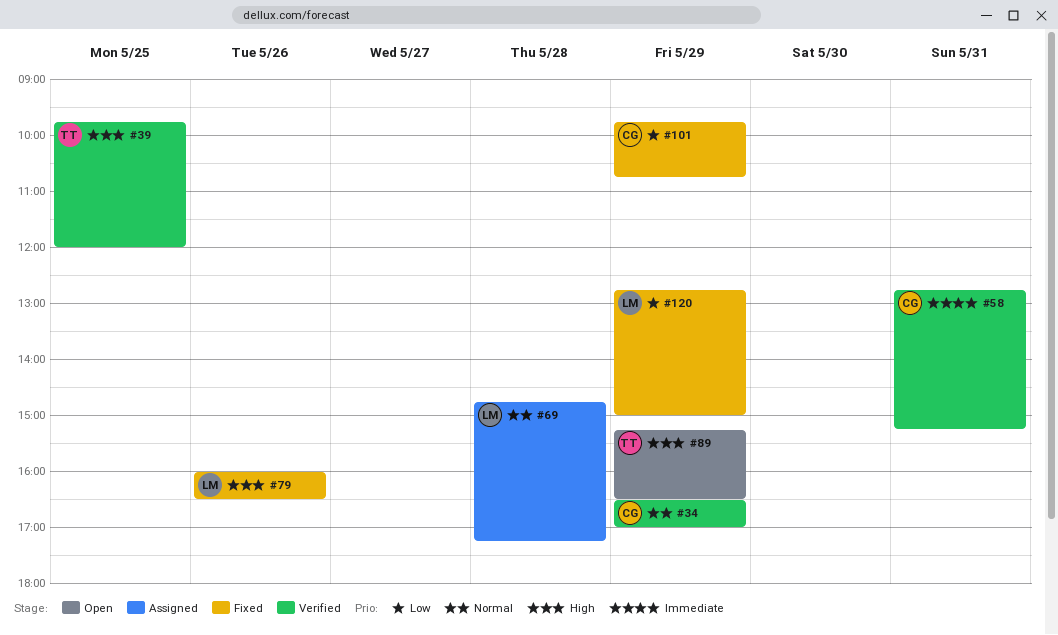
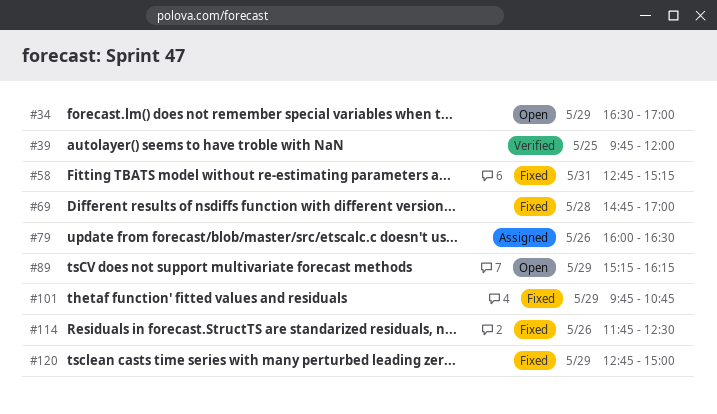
#34, status: Verified -> Open
#58, status: Verified -> Fixed
#69, status: Assigned -> Fixed
#69, ends: 17:15 -> 17:00
#79, status: Fixed -> Assigned
#89, ends: 16:30 -> 16:15
#114: none -> present

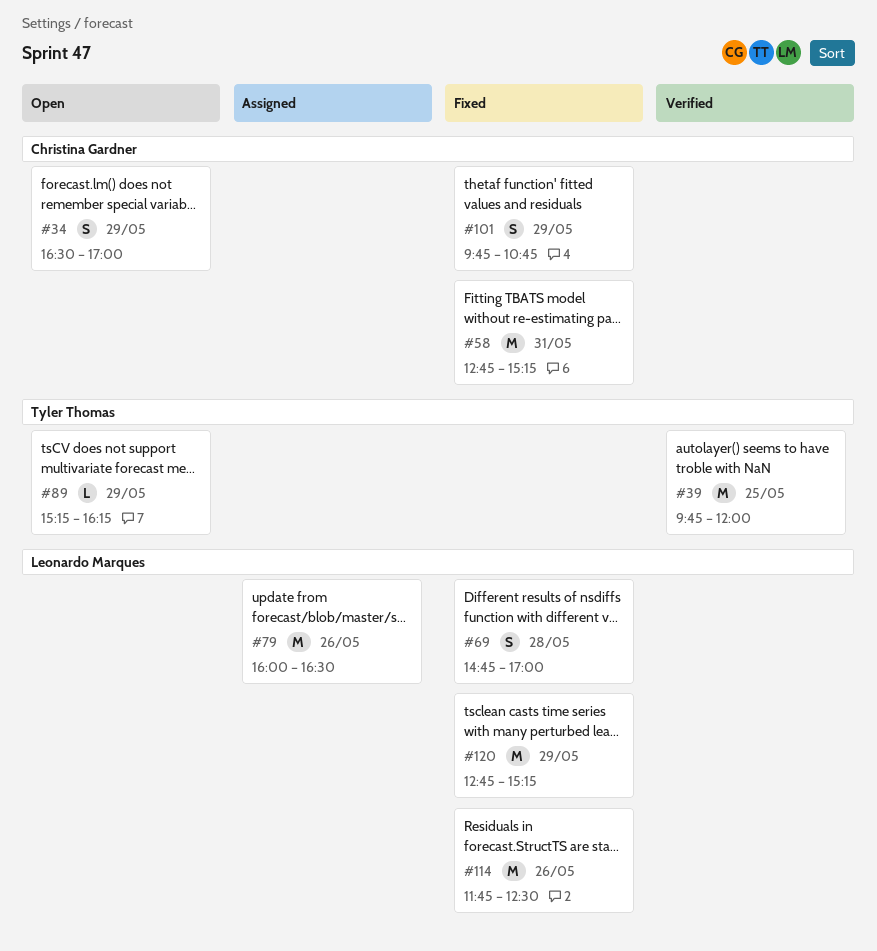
#120, ends: 15:00 -> 15:15

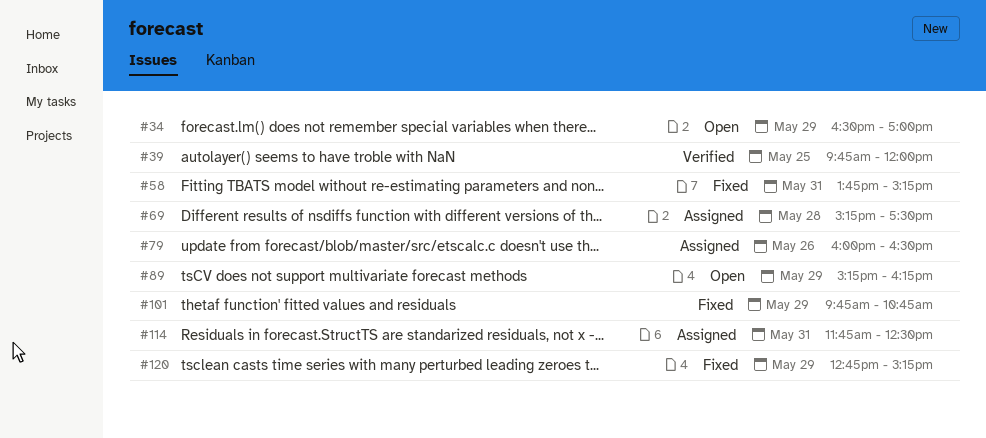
#58, begins: 12:45 -> 13:45
#69, status: Fixed -> Assigned
#69, begins: 14:45 -> 15:15
#69, ends: 17:00 -> 17:30
#114, status: Fixed -> Assigned
#114, day: May 26 -> May 31

